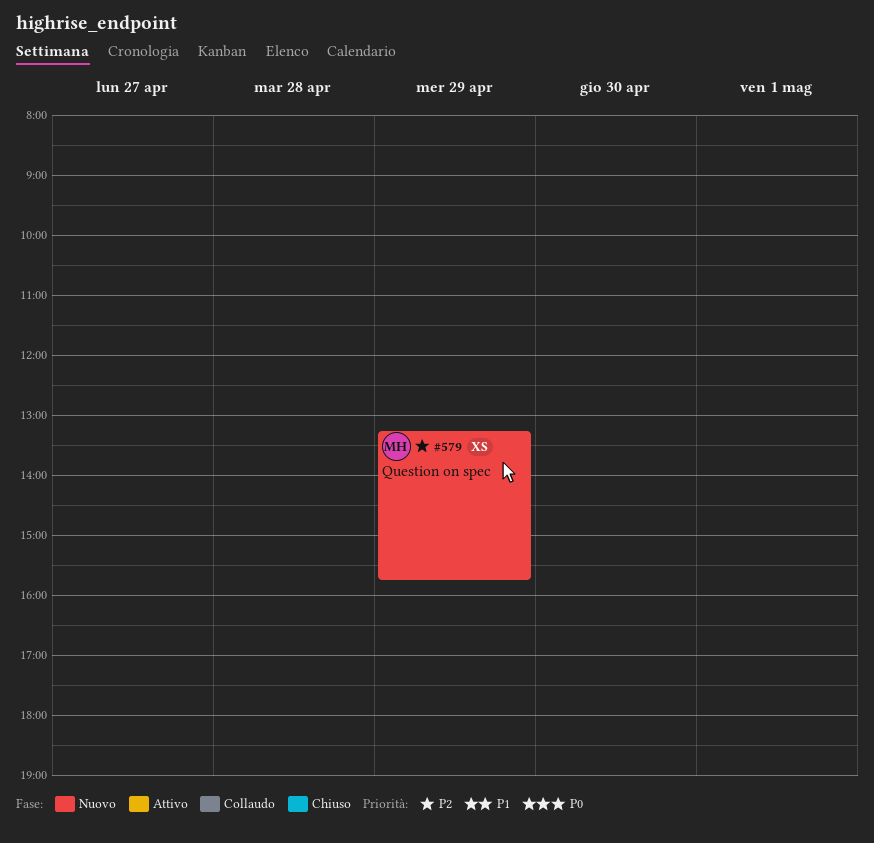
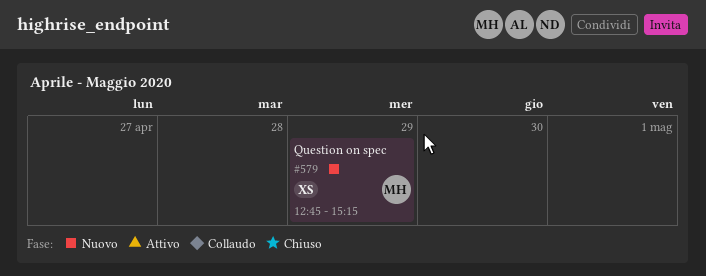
#579, begins: 13:15 -> 12:45
#579, ends: 15:45 -> 15:15

